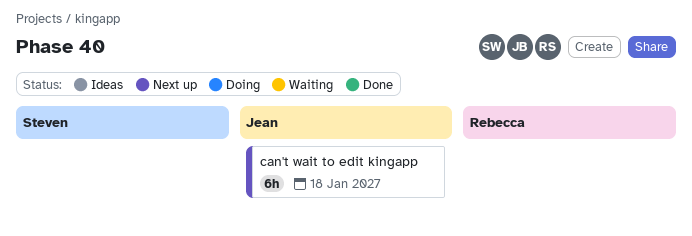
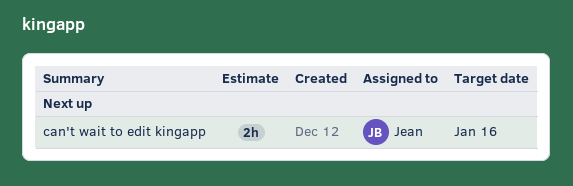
can't wait to edit kingapp, estimate: 6h -> 2h
can't wait to edit kingapp, due: Jan 18 -> Jan 16

